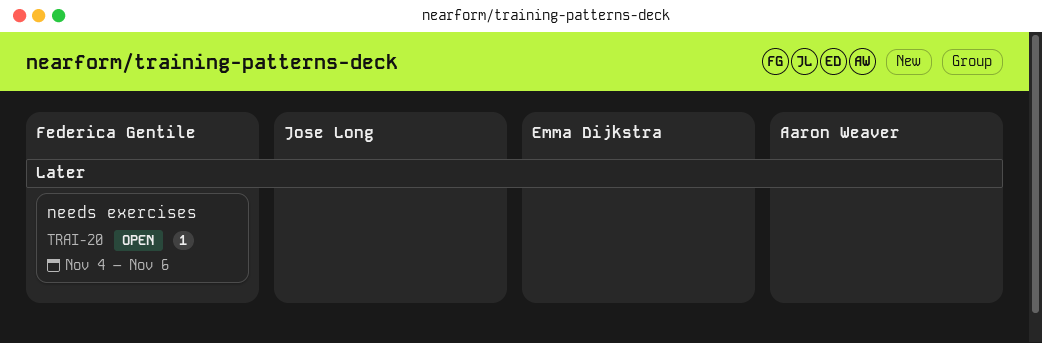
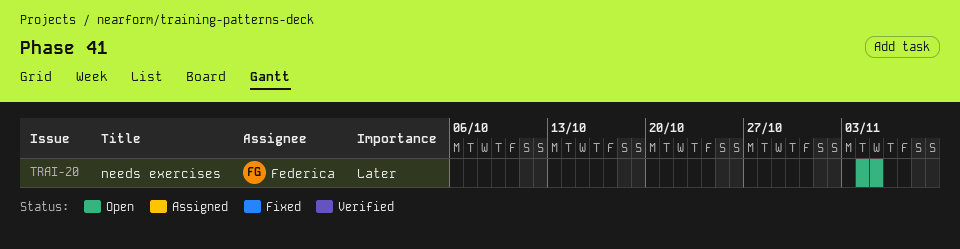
TRAI-20, due: Nov 6 -> Nov 5

